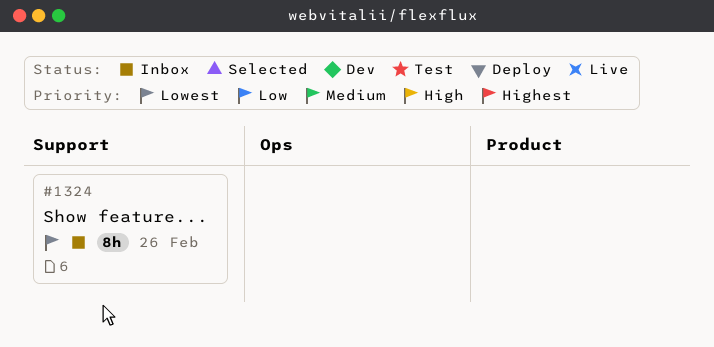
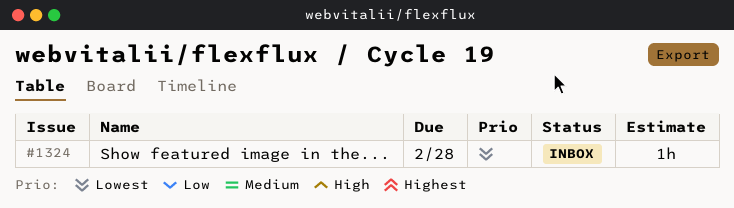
#1324, estimate: 8h -> 1h
#1324, due: Feb 26 -> Feb 28

